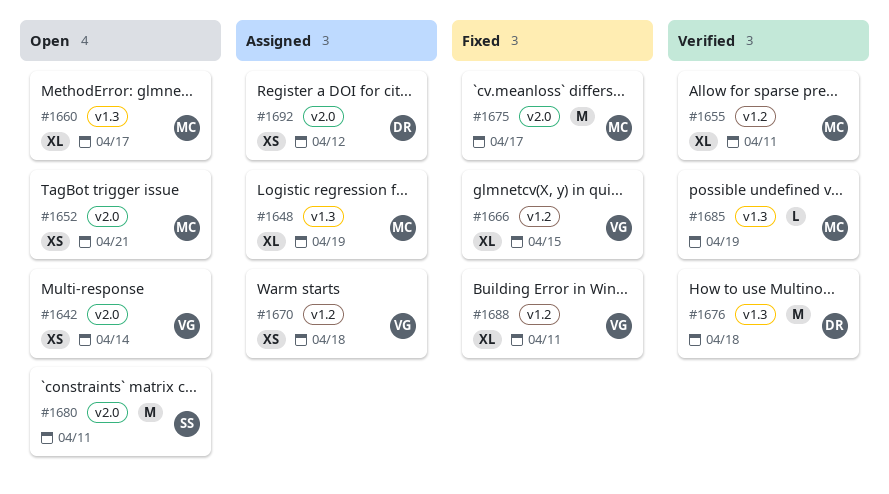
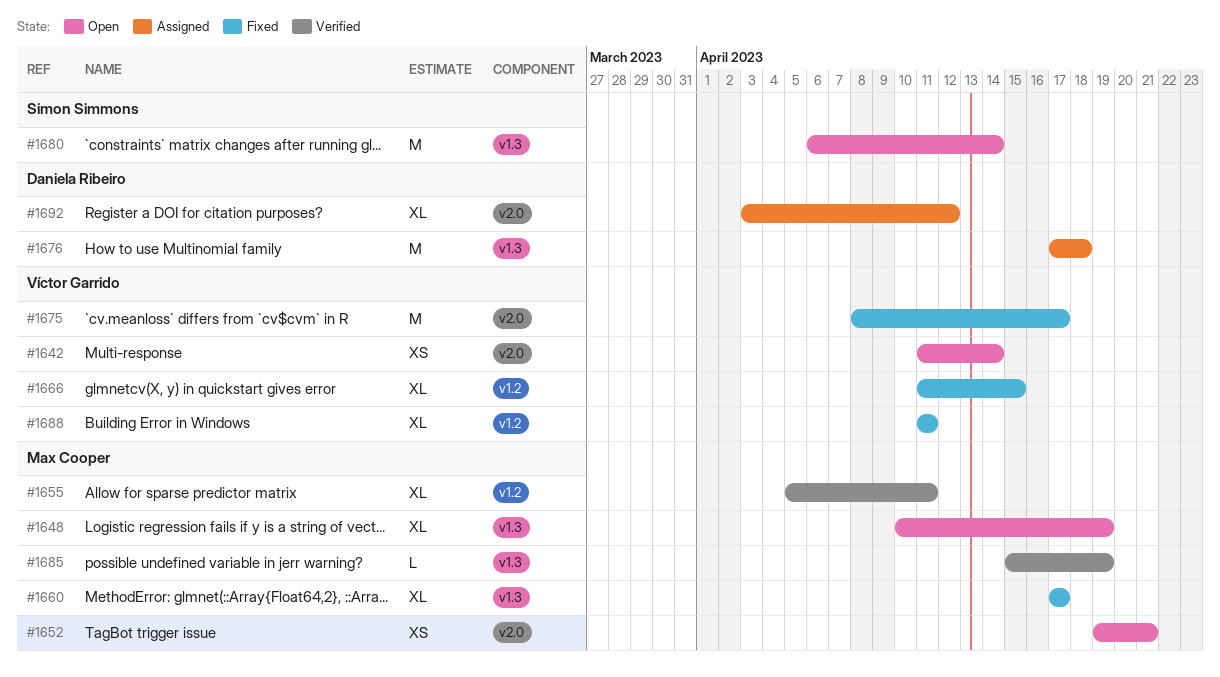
#1648, status: Assigned -> Open
#1660, status: Open -> Fixed
#1670: present -> none
#1675, owner: Max Cooper -> Víctor Garrido
#1676, status: Verified -> Assigned
#1680, label: v2.0 -> v1.3
#1680, due: Apr 11 -> Apr 14
#1692, estimate: XS -> XL

